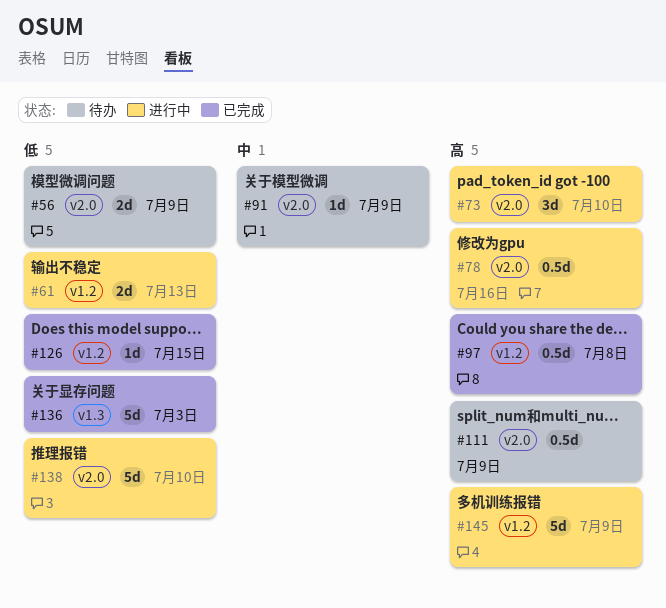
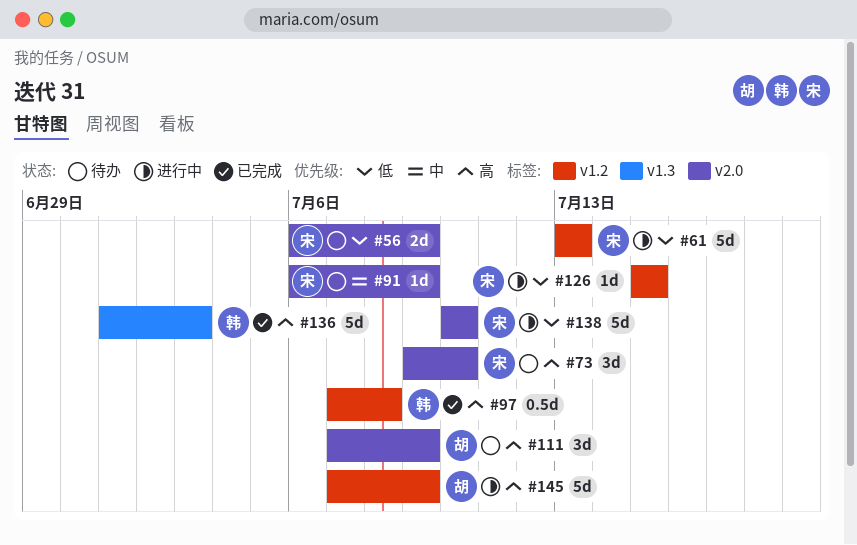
#61, estimate: 2d -> 5d
#73, status: 进行中 -> 待办
#78: present -> none
#111, estimate: 0.5d -> 3d
#126, status: 已完成 -> 进行中
#136, priority: 低 -> 高

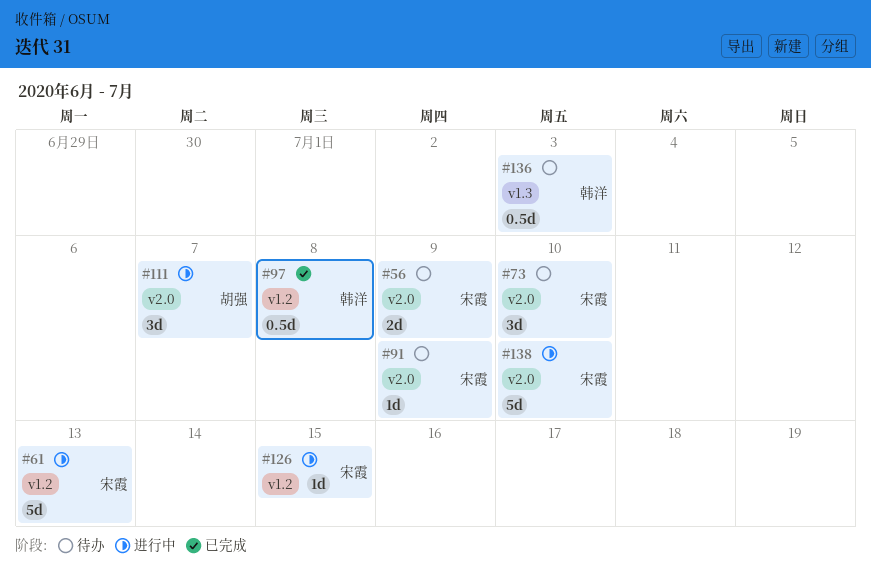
#111, status: 待办 -> 进行中
#111, due: Jul 9 -> Jul 7
#136, status: 已完成 -> 待办
#136, estimate: 5d -> 0.5d
#145: present -> none

